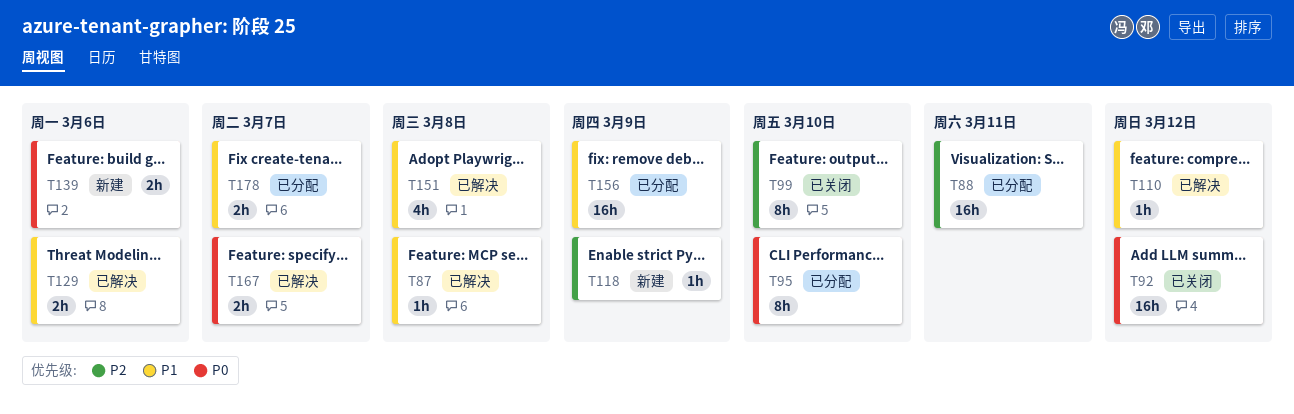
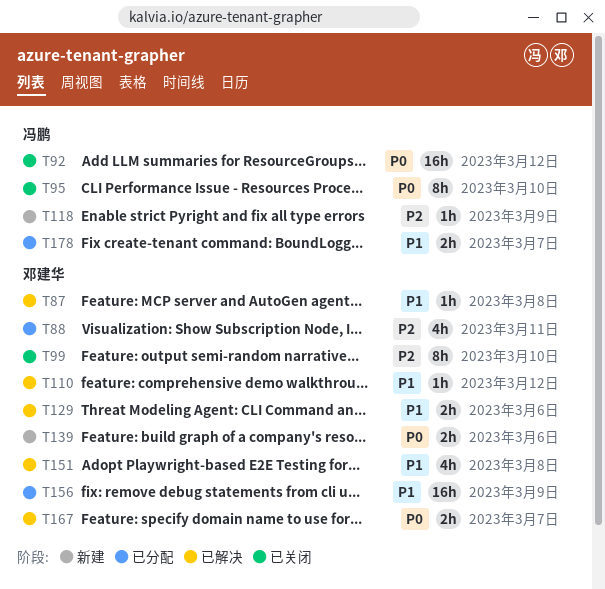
T88, estimate: 16h -> 4h
T95, status: 已分配 -> 已关闭

